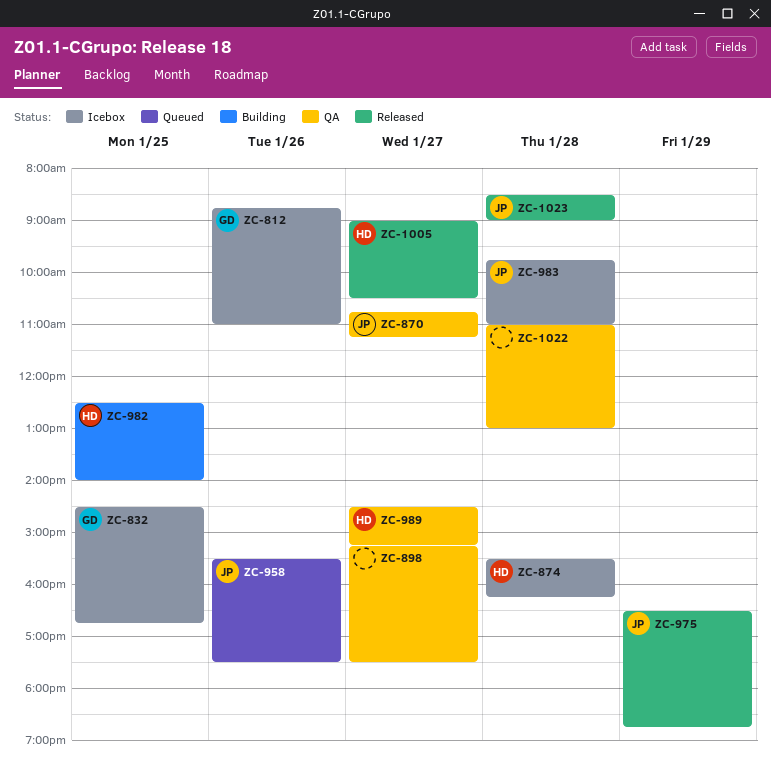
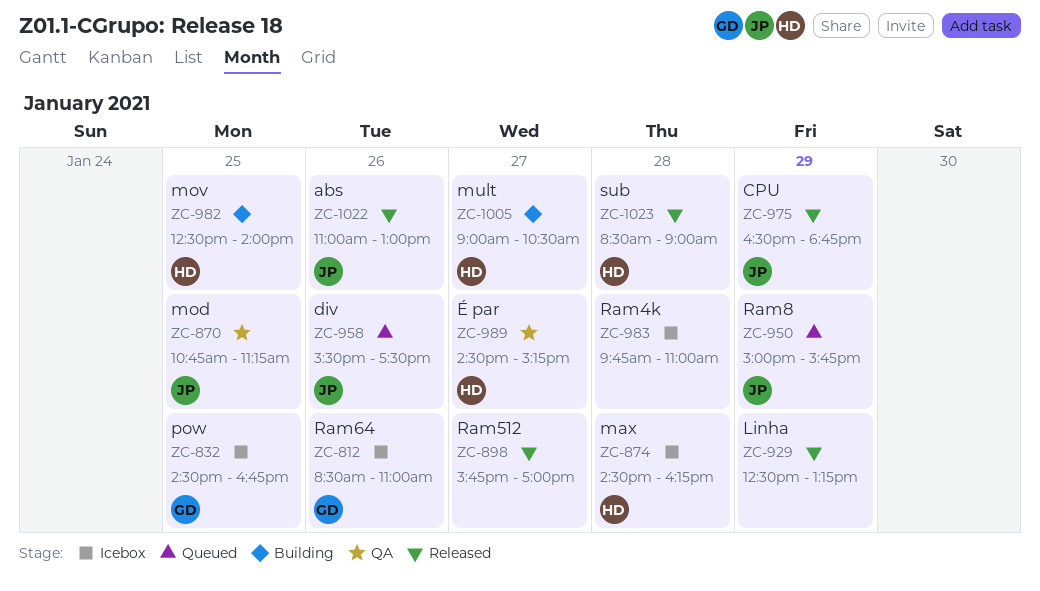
ZC-812, begins: 08:45 -> 08:30
ZC-870, day: Jan 27 -> Jan 25
ZC-874, begins: 15:30 -> 14:30
ZC-898, status: QA -> Released
ZC-898, begins: 15:15 -> 15:45
ZC-898, ends: 17:30 -> 17:00
ZC-929: none -> present
ZC-950: none -> present
ZC-983, owner: JP -> none
ZC-1005, status: Released -> Building
ZC-1022, status: QA -> Released
ZC-1022, owner: none -> JP
ZC-1022, day: Jan 28 -> Jan 26
ZC-1023, owner: JP -> HD

